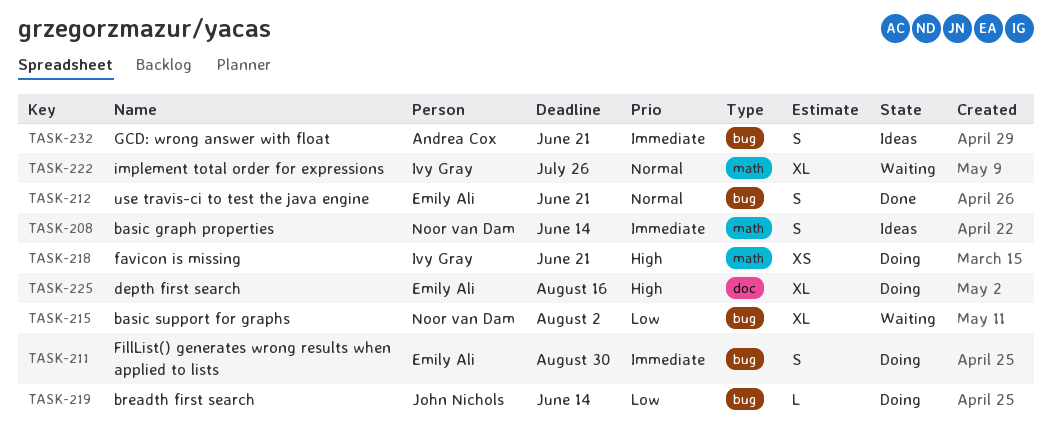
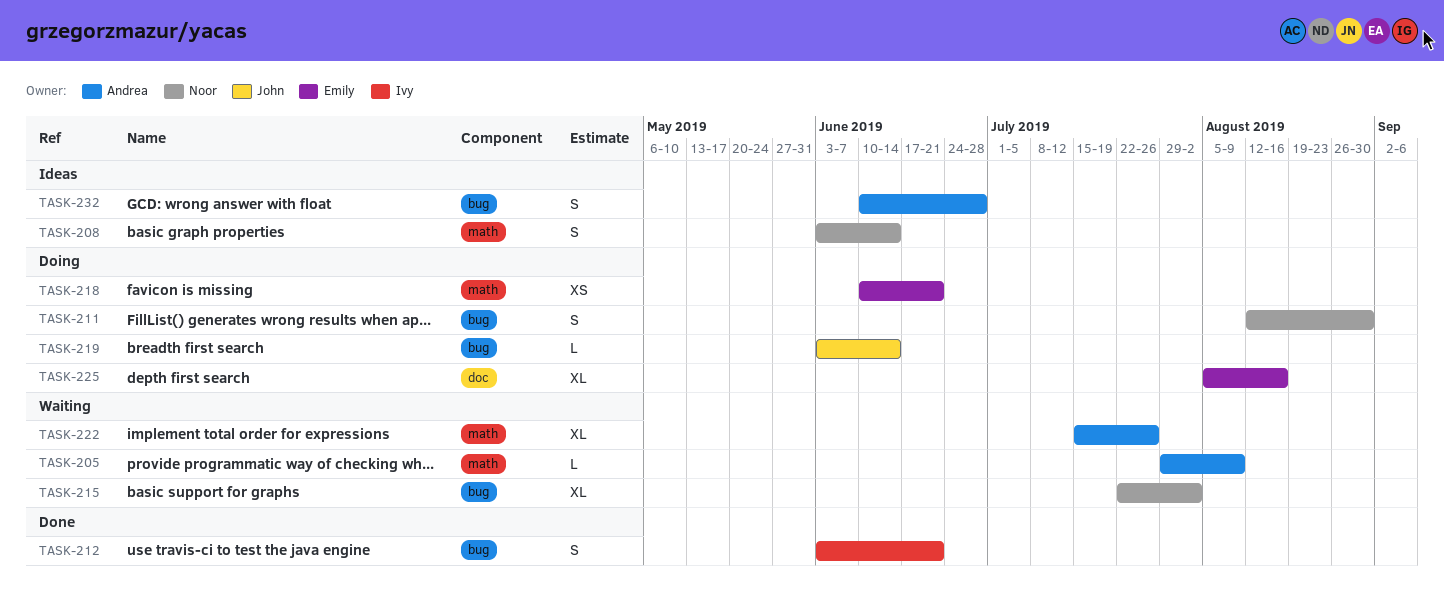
TASK-205: none -> present
TASK-211, owner: Emily Ali -> Noor van Dam
TASK-212, owner: Emily Ali -> Ivy Gray
TASK-218, owner: Ivy Gray -> Emily Ali
TASK-222, owner: Ivy Gray -> Andrea Cox
TASK-232, due: Jun 21 -> Jun 28

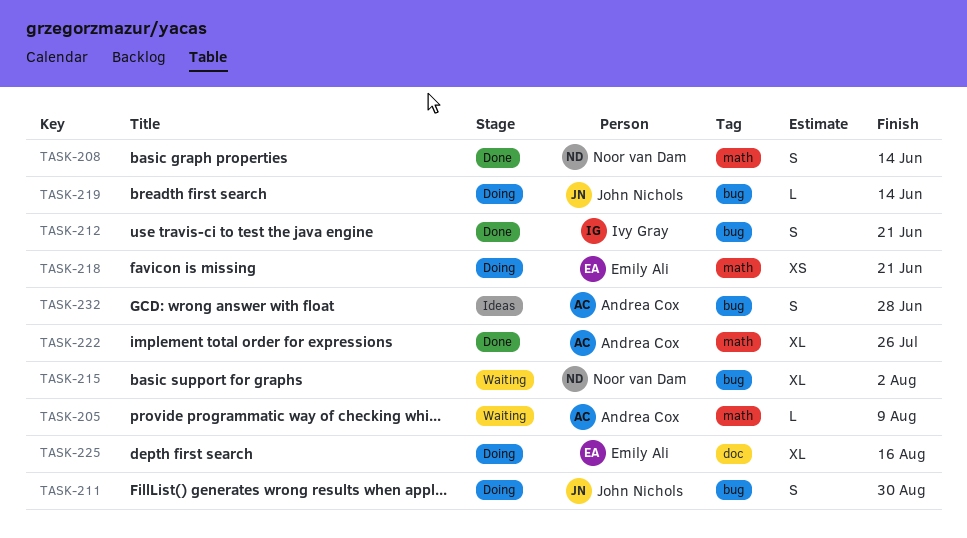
TASK-208, status: Ideas -> Done
TASK-211, owner: Noor van Dam -> John Nichols
TASK-222, status: Waiting -> Done

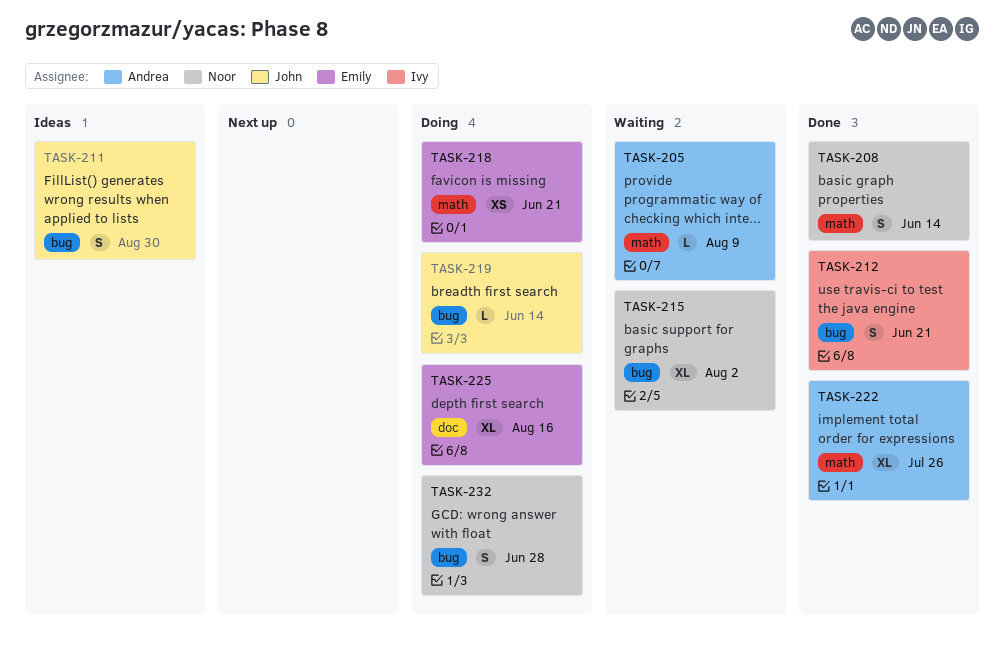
TASK-211, status: Doing -> Ideas
TASK-232, status: Ideas -> Doing
TASK-232, owner: Andrea Cox -> Noor van Dam

